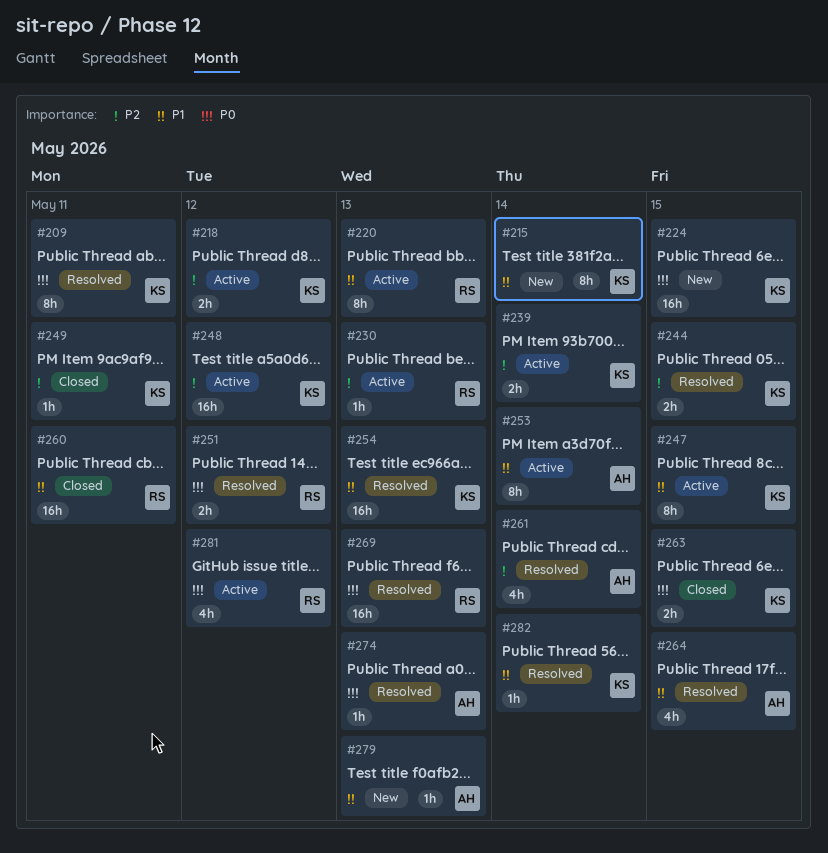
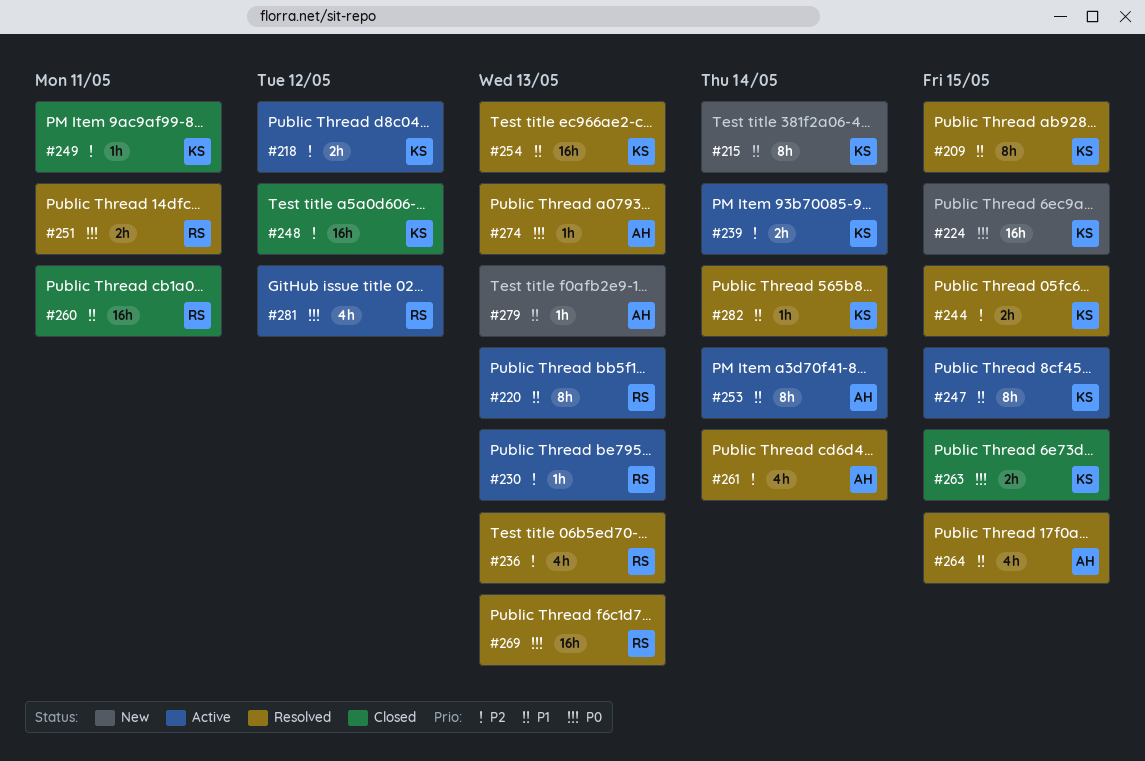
#209, priority: P0 -> P1
#209, due: May 11 -> May 15
#236: none -> present
#248, status: Active -> Closed
#251, due: May 12 -> May 11

